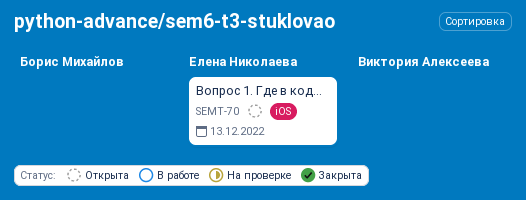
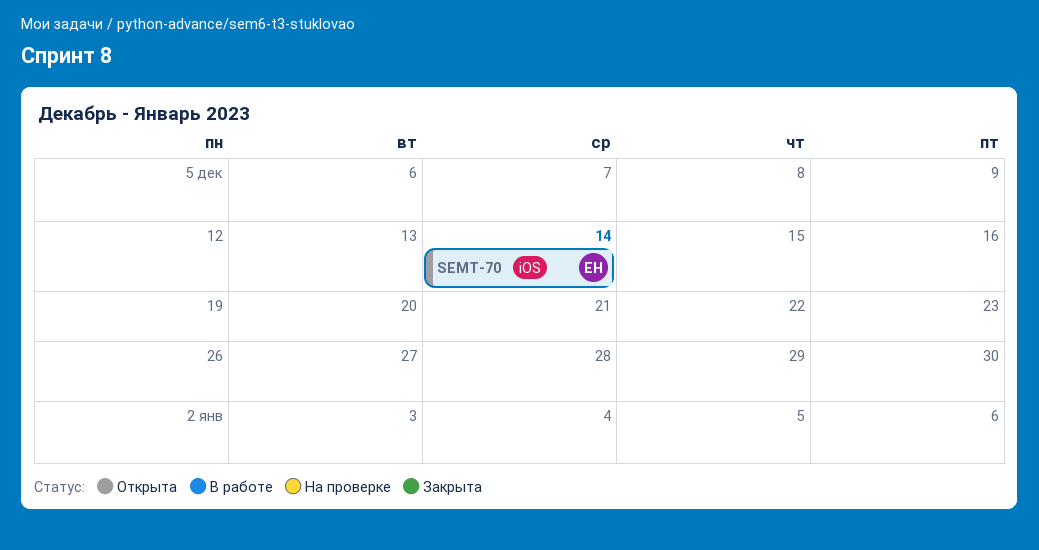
SEMT-70, due: Dec 13 -> Dec 14

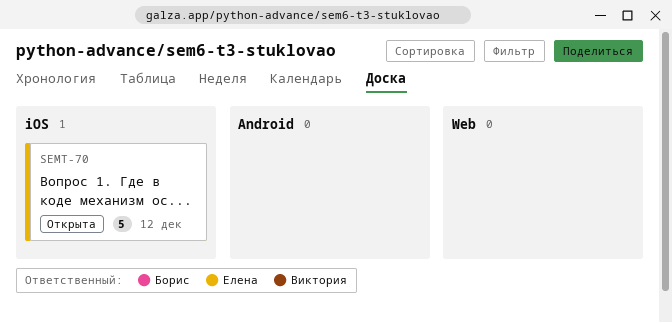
SEMT-70, due: Dec 14 -> Dec 12

